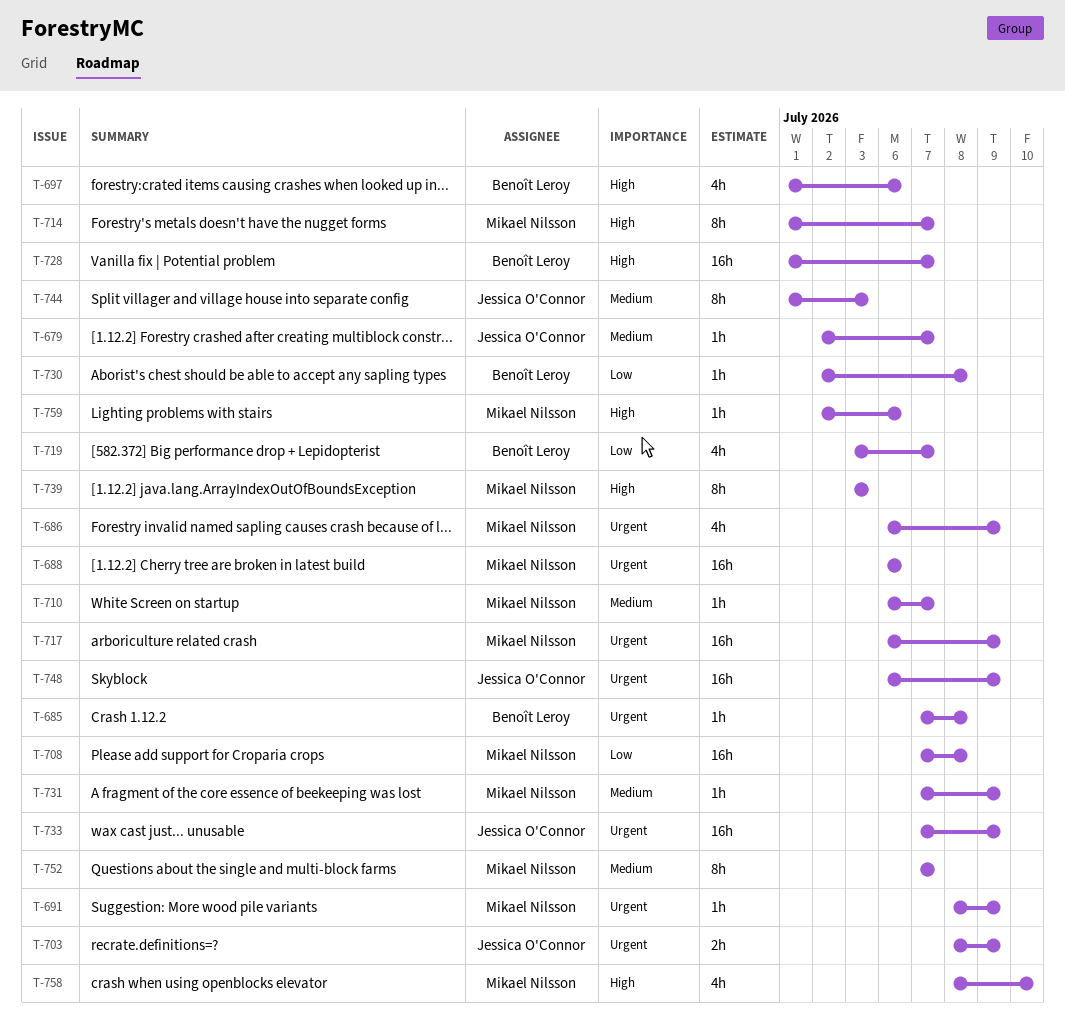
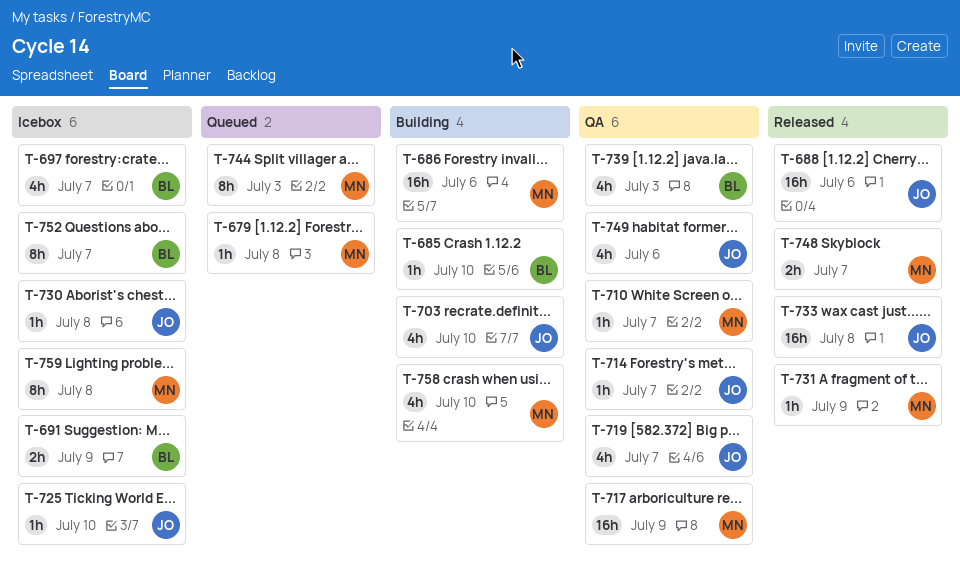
T-679, owner: Jessica O'Connor -> Mikael Nilsson
T-679, due: Jul 7 -> Jul 8
T-685, due: Jul 8 -> Jul 10
T-686, estimate: 4h -> 16h
T-686, due: Jul 9 -> Jul 6
T-688, owner: Mikael Nilsson -> Jessica O'Connor
T-691, owner: Mikael Nilsson -> Benoît Leroy
T-691, estimate: 1h -> 2h
T-697, due: Jul 6 -> Jul 7
T-703, estimate: 2h -> 4h
T-703, due: Jul 9 -> Jul 10
T-708: present -> none
T-714, owner: Mikael Nilsson -> Jessica O'Connor
T-714, estimate: 8h -> 1h
T-719, owner: Benoît Leroy -> Jessica O'Connor
T-725: none -> present
T-728: present -> none
T-730, owner: Benoît Leroy -> Jessica O'Connor
T-733, due: Jul 9 -> Jul 8
T-739, owner: Mikael Nilsson -> Benoît Leroy
T-739, estimate: 8h -> 4h
T-744, owner: Jessica O'Connor -> Mikael Nilsson
T-748, owner: Jessica O'Connor -> Mikael Nilsson
T-748, estimate: 16h -> 2h
T-748, due: Jul 9 -> Jul 7
T-749: none -> present
T-752, owner: Mikael Nilsson -> Benoît Leroy
T-759, estimate: 1h -> 8h
T-759, due: Jul 6 -> Jul 8

